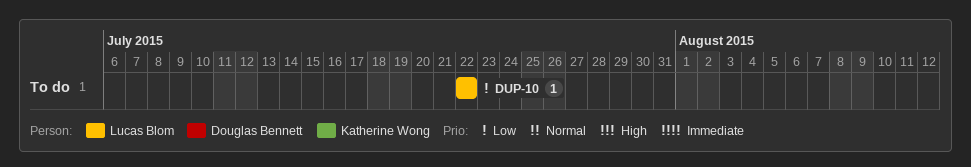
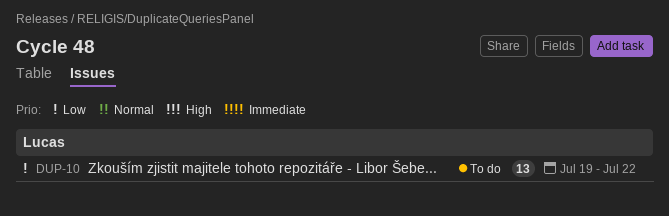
DUP-10, estimate: 1 -> 13
DUP-10, start: Jul 22 -> Jul 19

